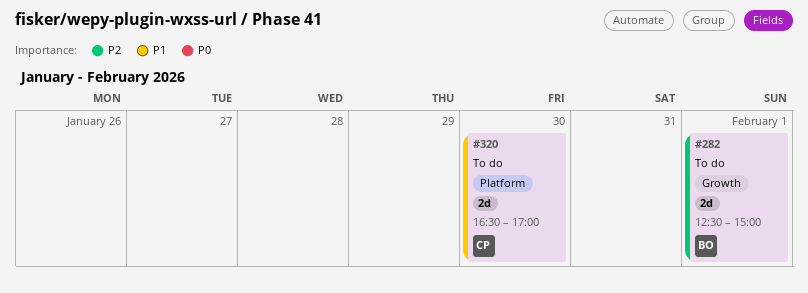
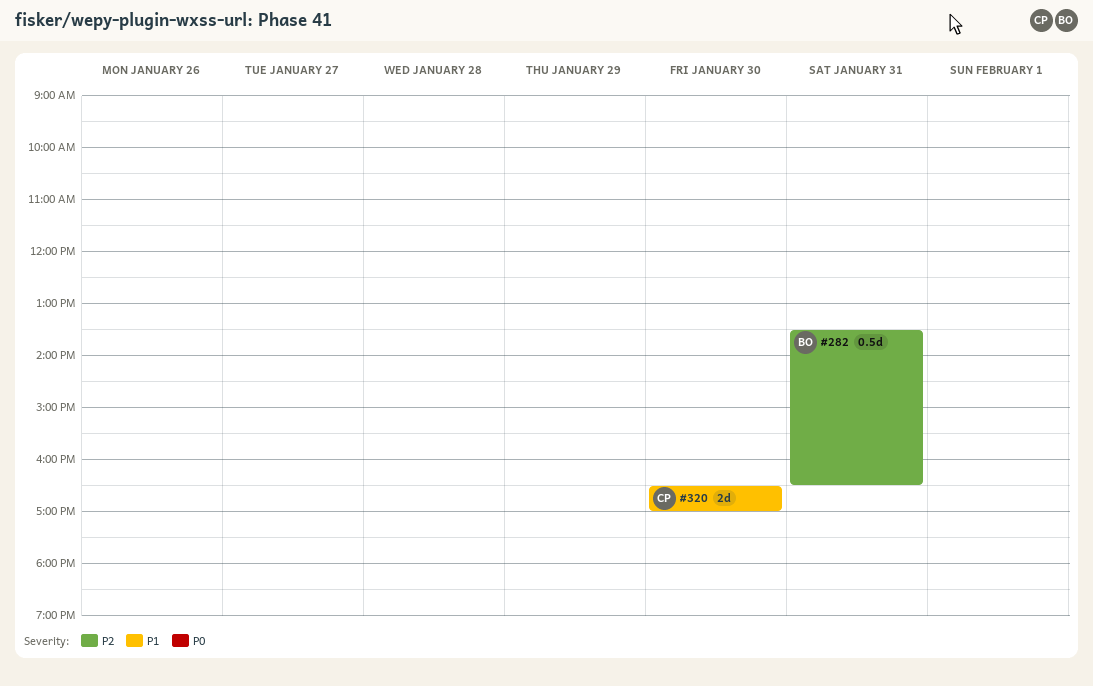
#282, estimate: 2d -> 0.5d
#282, day: Feb 1 -> Jan 31
#282, begins: 12:30 -> 13:30
#282, ends: 15:00 -> 16:30

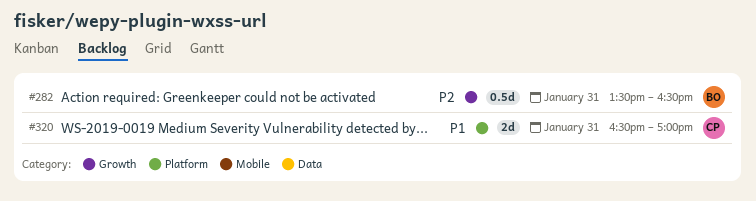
#320, day: Jan 30 -> Jan 31

